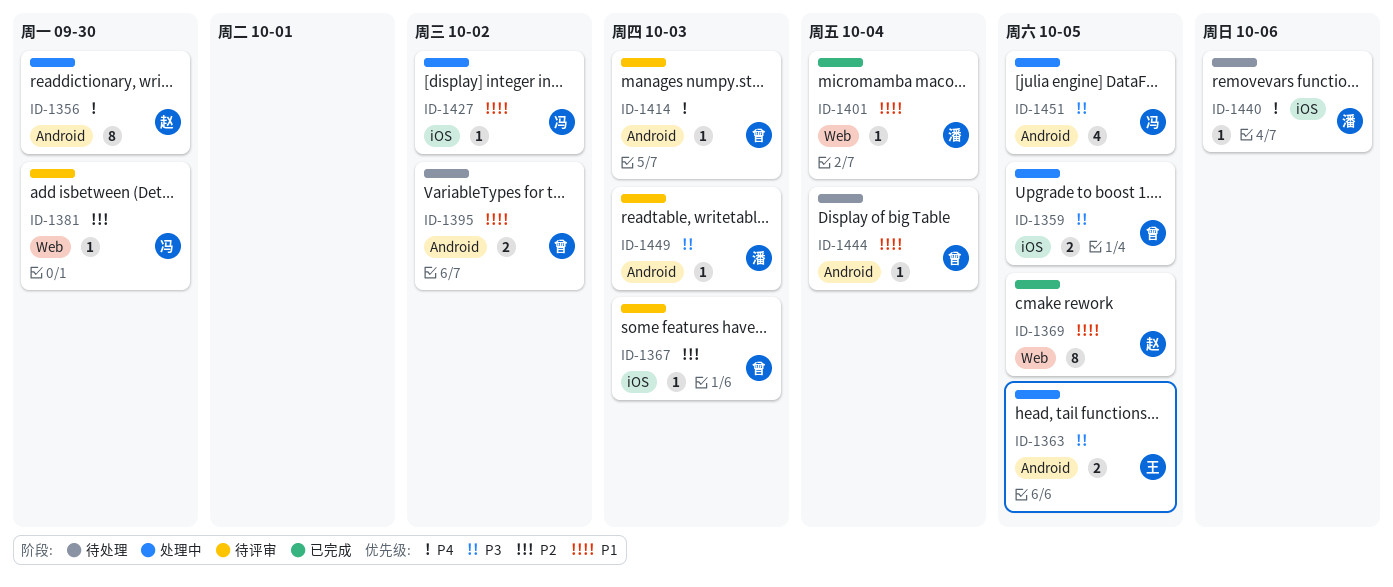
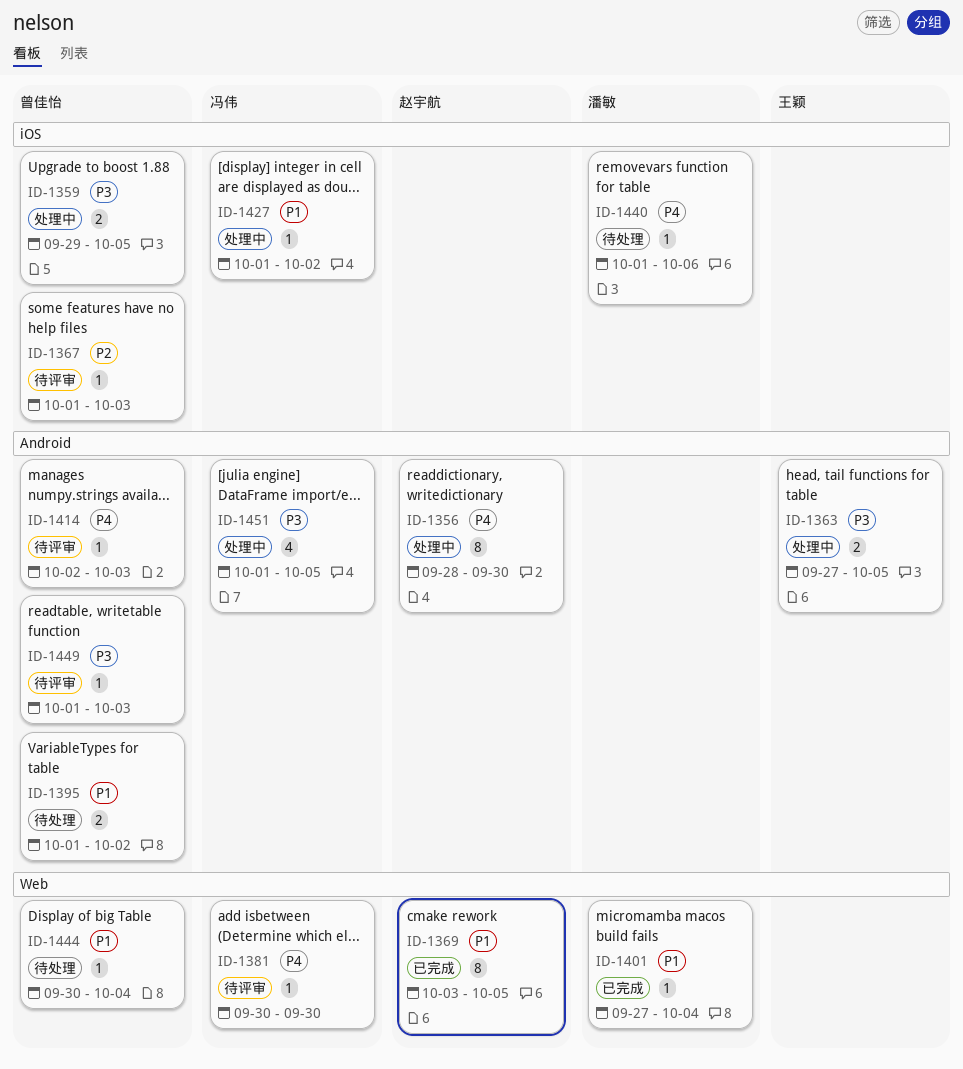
ID-1381, priority: P2 -> P4
ID-1444, label: Android -> Web
ID-1449, owner: 潘敏 -> 曾佳怡

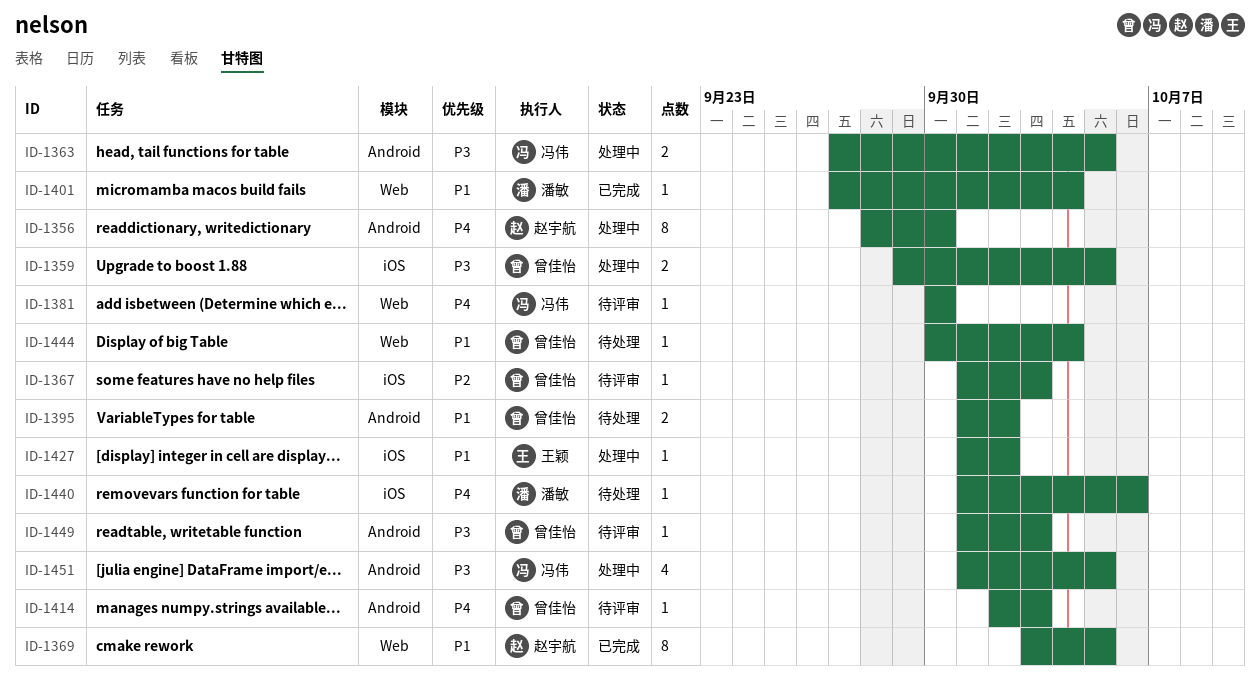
ID-1363, owner: 王颖 -> 冯伟
ID-1427, owner: 冯伟 -> 王颖

